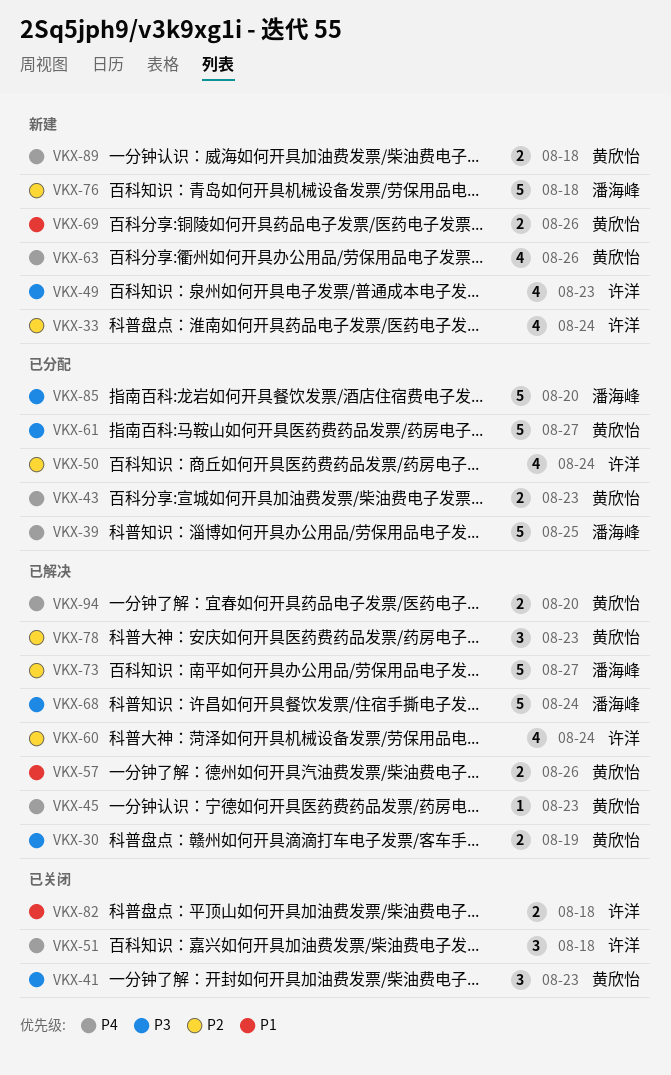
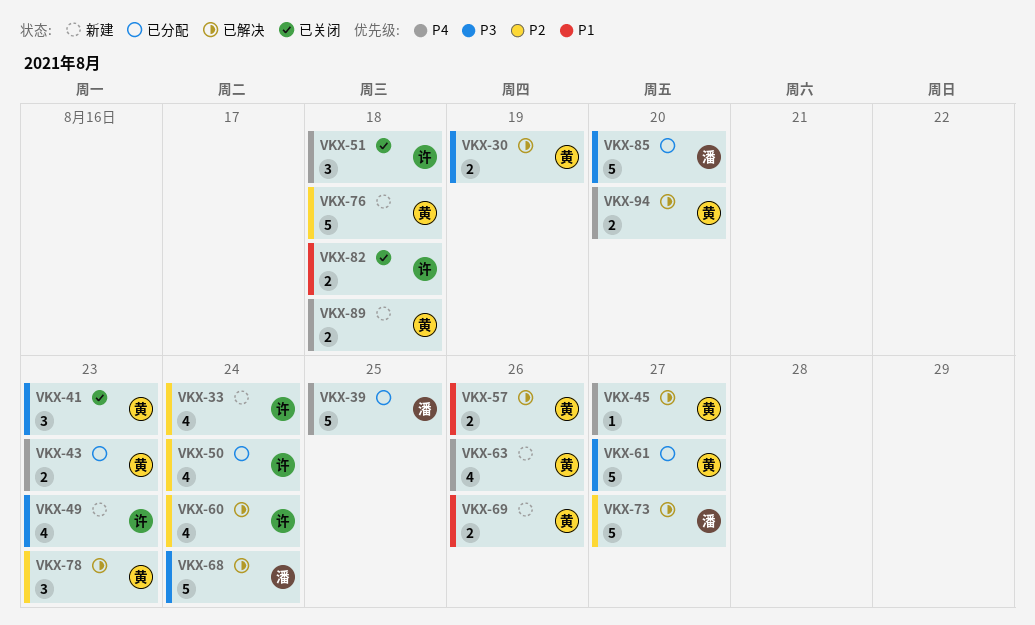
VKX-45, due: Aug 23 -> Aug 27
VKX-76, owner: 潘海峰 -> 黄欣怡

